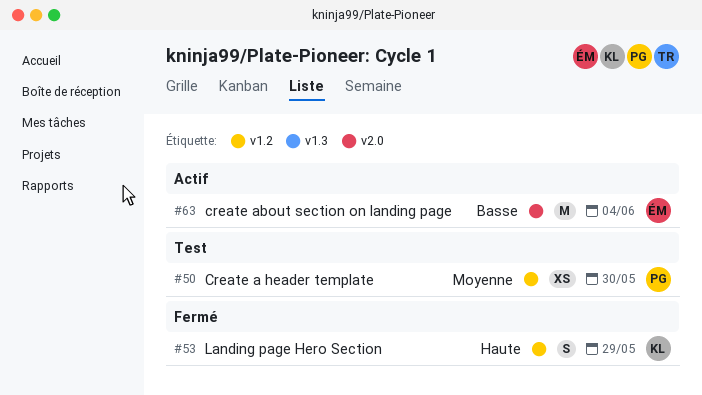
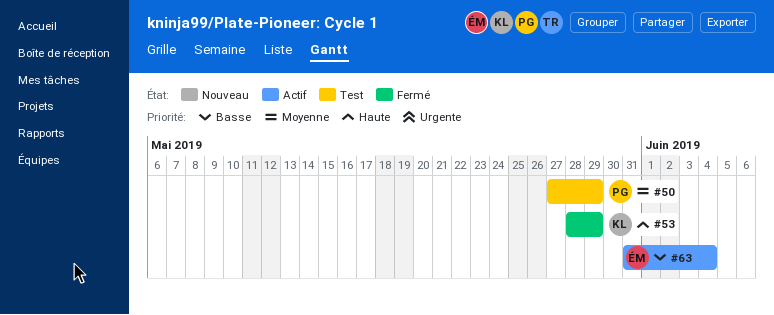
#50, due: May 30 -> May 29

